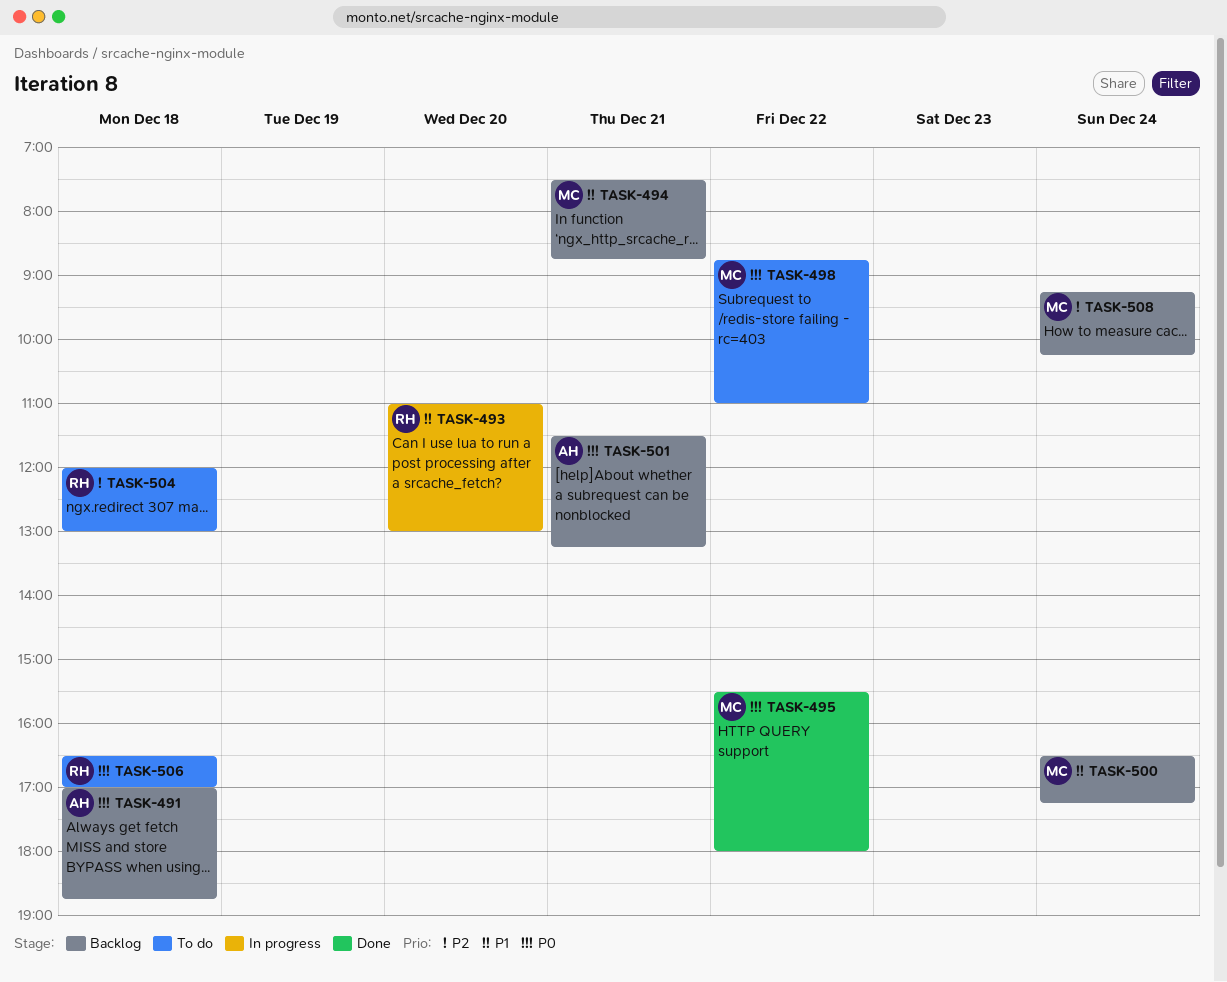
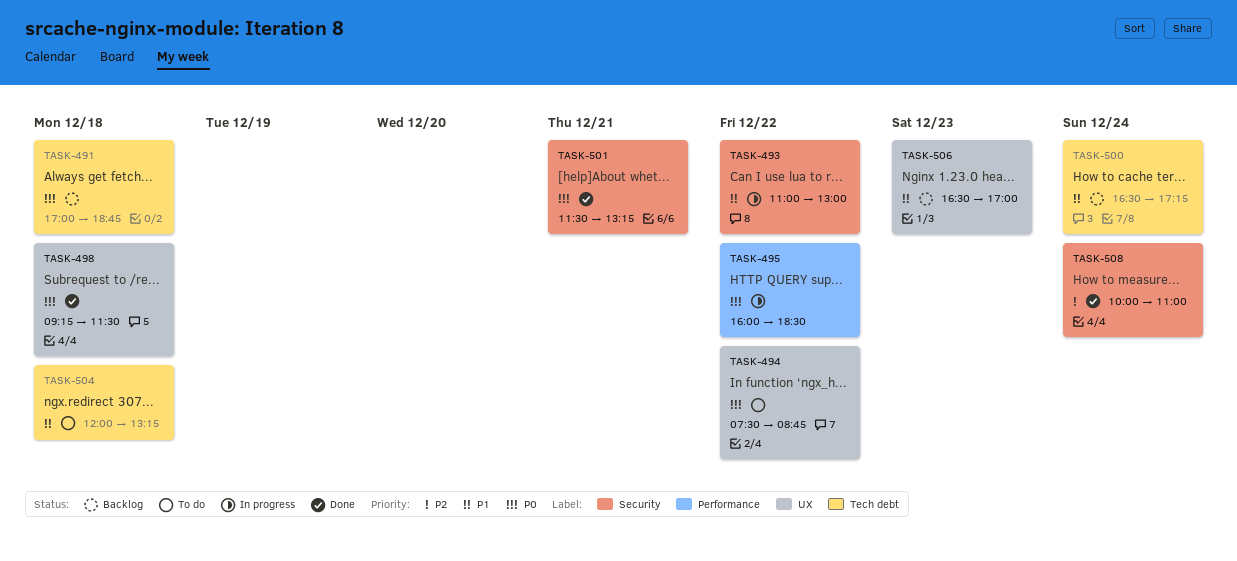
TASK-493, day: Dec 20 -> Dec 22
TASK-494, status: Backlog -> To do
TASK-494, priority: P1 -> P0
TASK-494, day: Dec 21 -> Dec 22
TASK-495, status: Done -> In progress
TASK-495, begins: 15:30 -> 16:00
TASK-495, ends: 18:00 -> 18:30
TASK-498, status: To do -> Done
TASK-498, day: Dec 22 -> Dec 18
TASK-498, begins: 08:45 -> 09:15
TASK-498, ends: 11:00 -> 11:30
TASK-501, status: Backlog -> Done
TASK-504, priority: P2 -> P1
TASK-504, ends: 13:00 -> 13:15
TASK-506, status: To do -> Backlog
TASK-506, priority: P0 -> P1
TASK-506, day: Dec 18 -> Dec 23
TASK-508, status: Backlog -> Done
TASK-508, begins: 09:15 -> 10:00
TASK-508, ends: 10:15 -> 11:00

